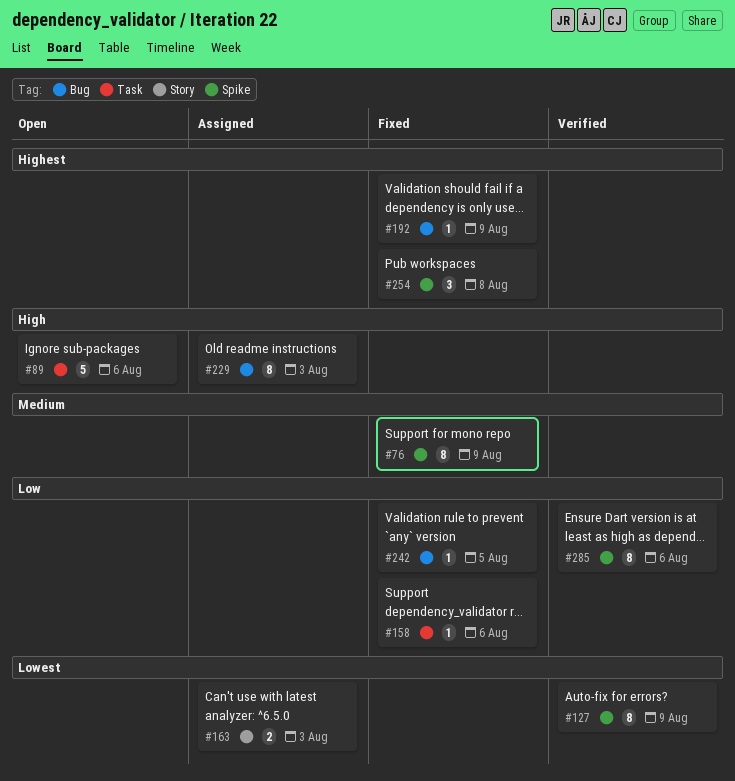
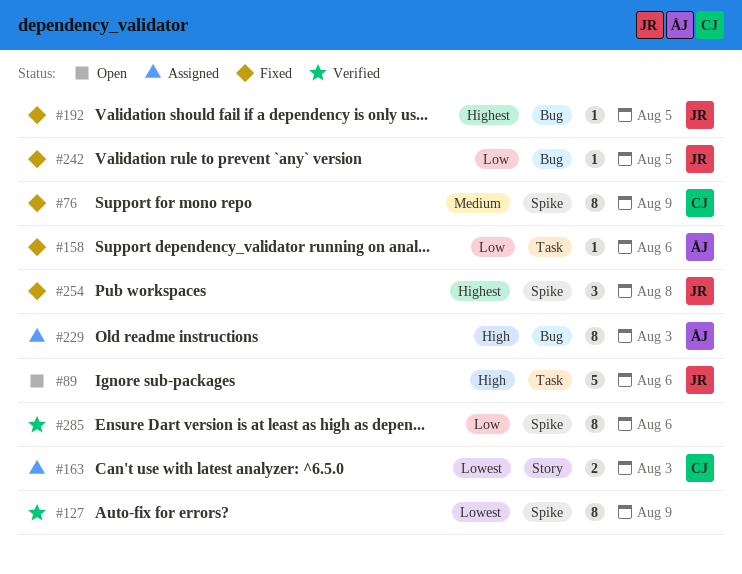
#192, day: Aug 9 -> Aug 5

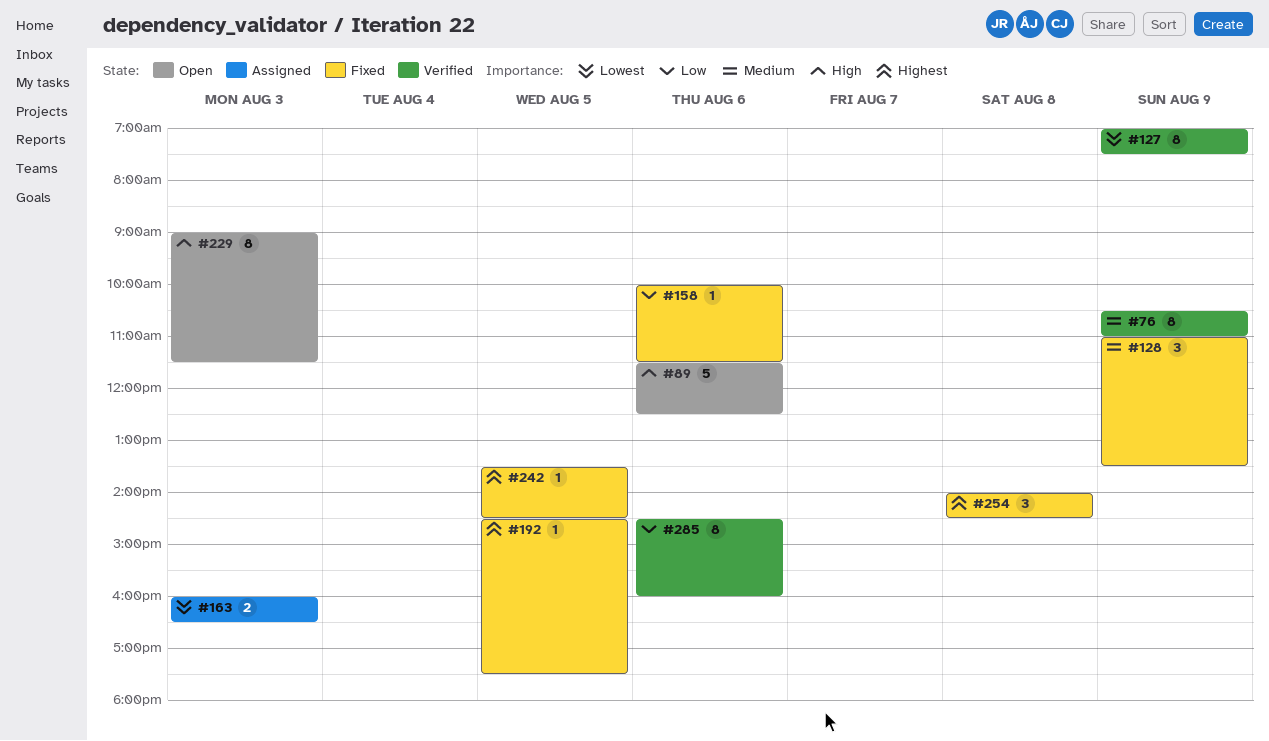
#76, status: Fixed -> Verified
#128: none -> present
#229, status: Assigned -> Open
#242, priority: Low -> Highest

